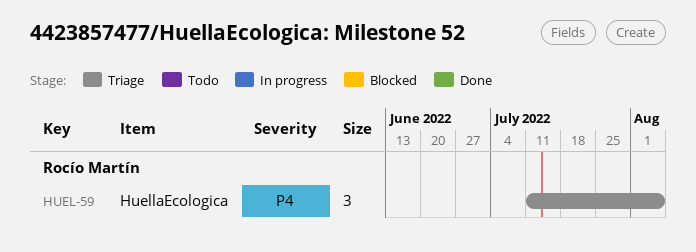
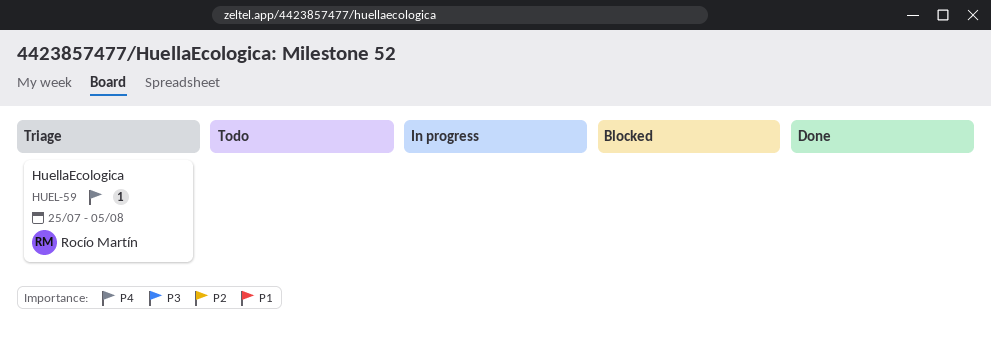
HUEL-59, estimate: 3 -> 1
HUEL-59, start: Jul 11 -> Jul 25

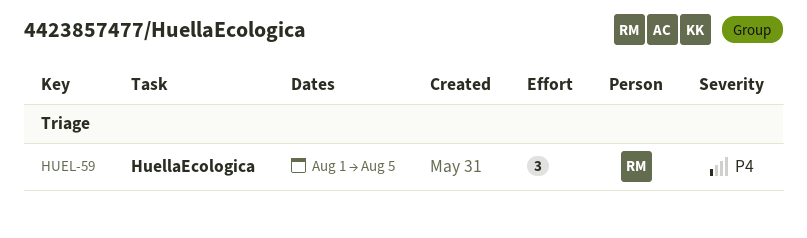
HUEL-59, estimate: 1 -> 3
HUEL-59, start: Jul 25 -> Aug 1

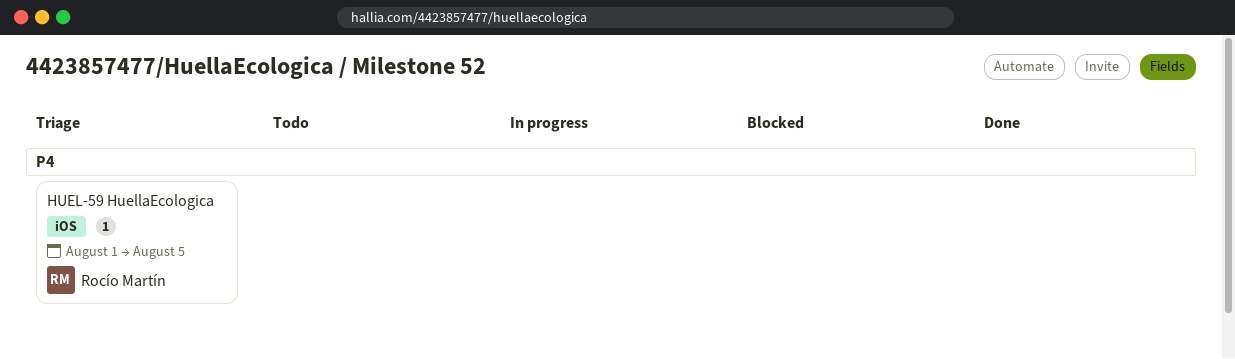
HUEL-59, estimate: 3 -> 1

